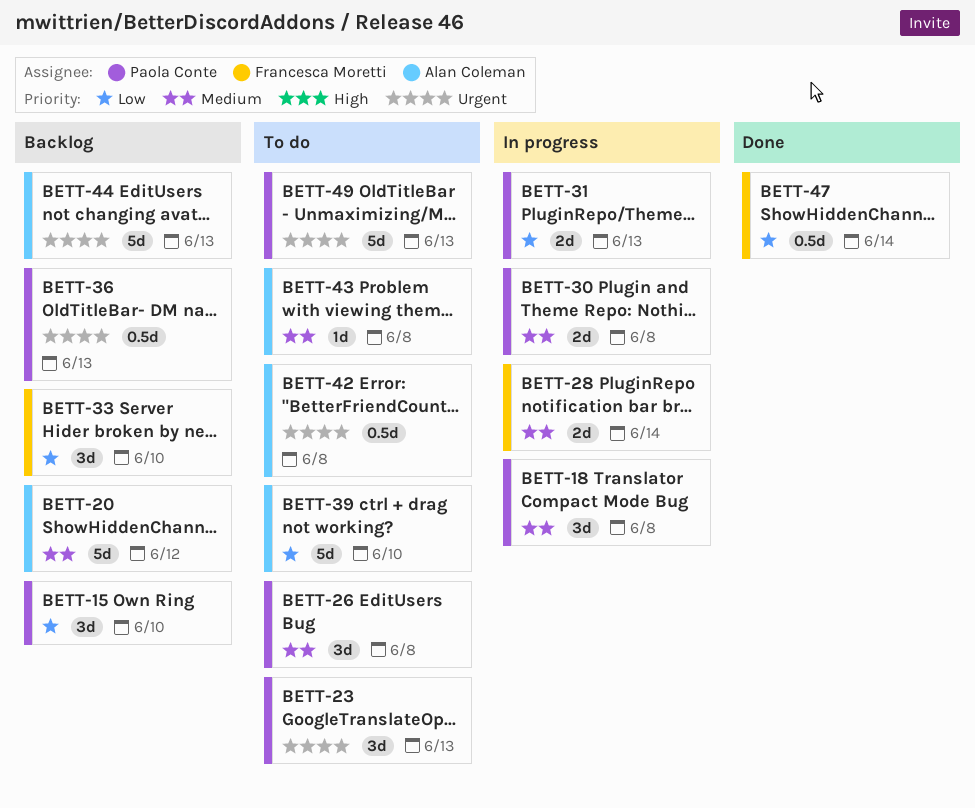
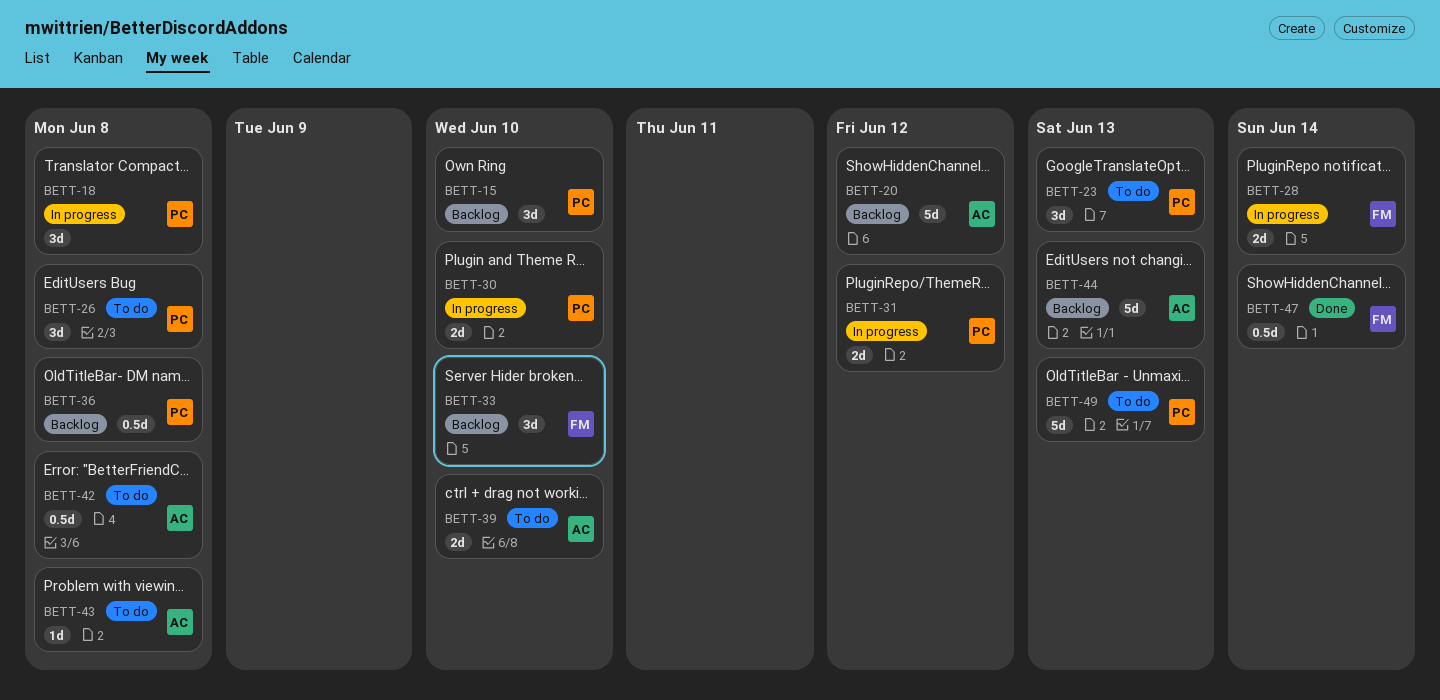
BETT-30, due: Jun 8 -> Jun 10
BETT-31, due: Jun 13 -> Jun 12
BETT-36, due: Jun 13 -> Jun 8
BETT-39, estimate: 5d -> 2d

